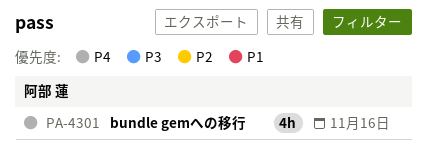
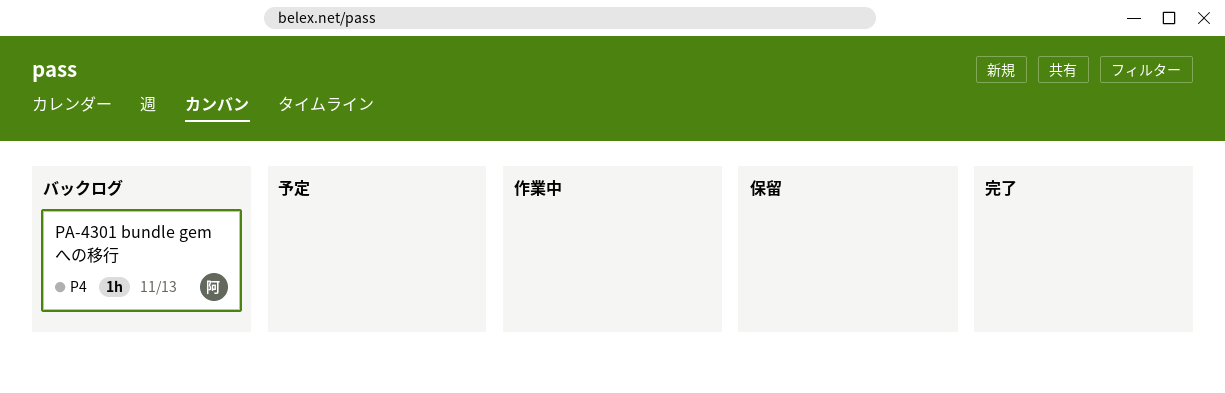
PA-4301, estimate: 4h -> 1h
PA-4301, due: Nov 16 -> Nov 13

